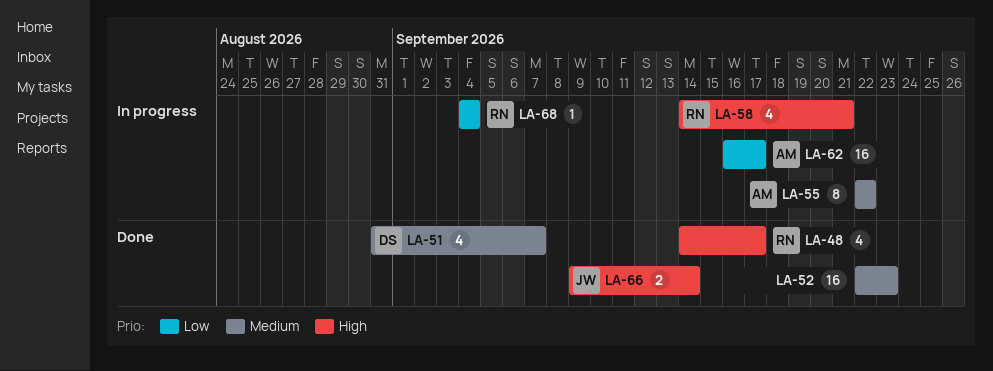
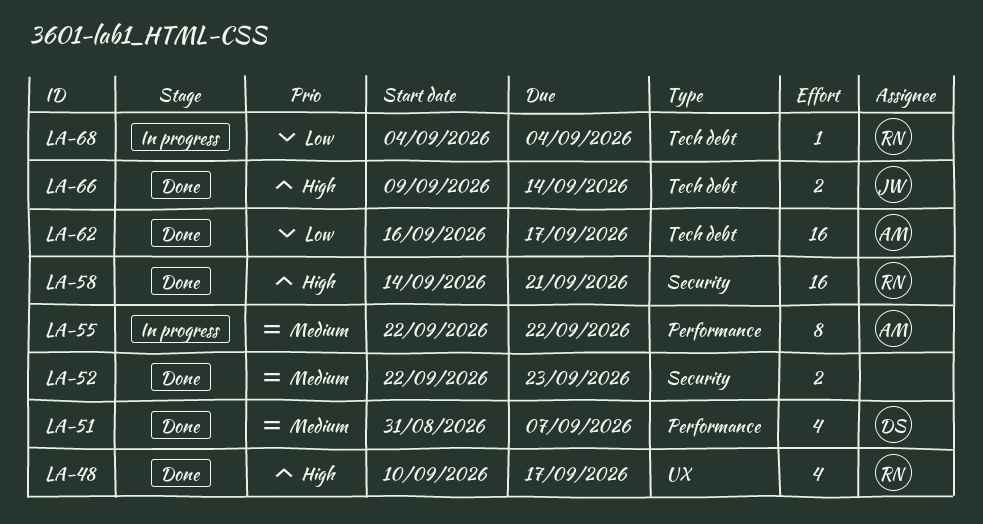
LA-48, start: Sep 14 -> Sep 10
LA-52, estimate: 16 -> 2
LA-58, status: In progress -> Done
LA-58, estimate: 4 -> 16
LA-62, status: In progress -> Done

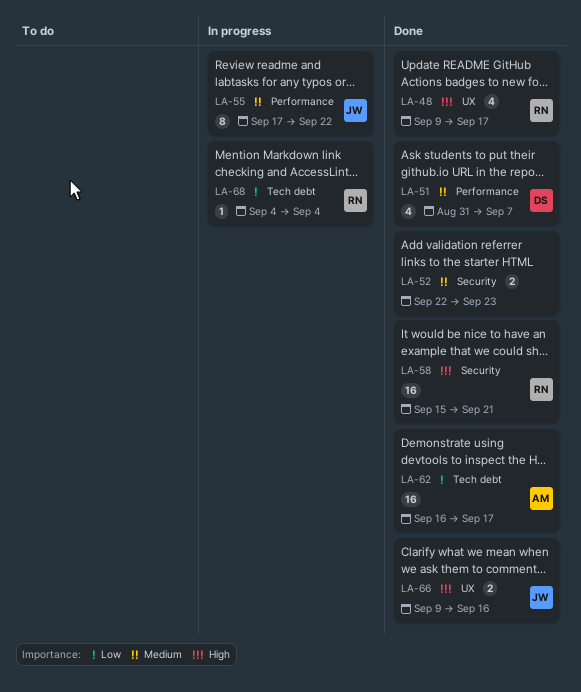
LA-48, start: Sep 10 -> Sep 9
LA-55, owner: AM -> JW
LA-55, start: Sep 22 -> Sep 17
LA-58, start: Sep 14 -> Sep 15
LA-66, label: Tech debt -> UX
LA-66, due: Sep 14 -> Sep 16

